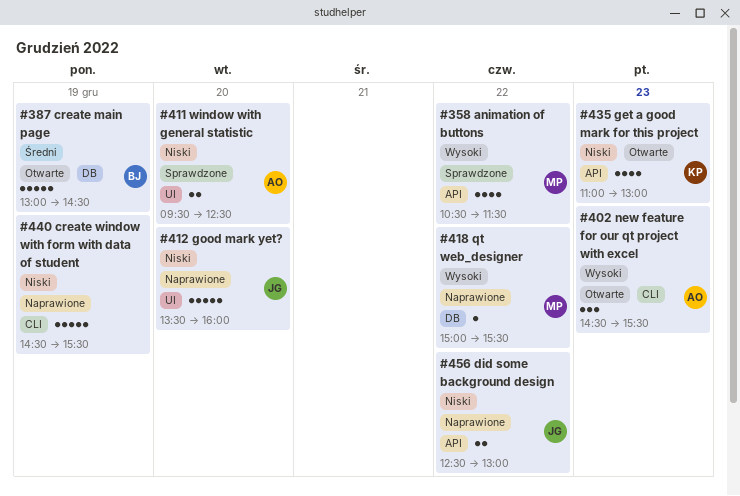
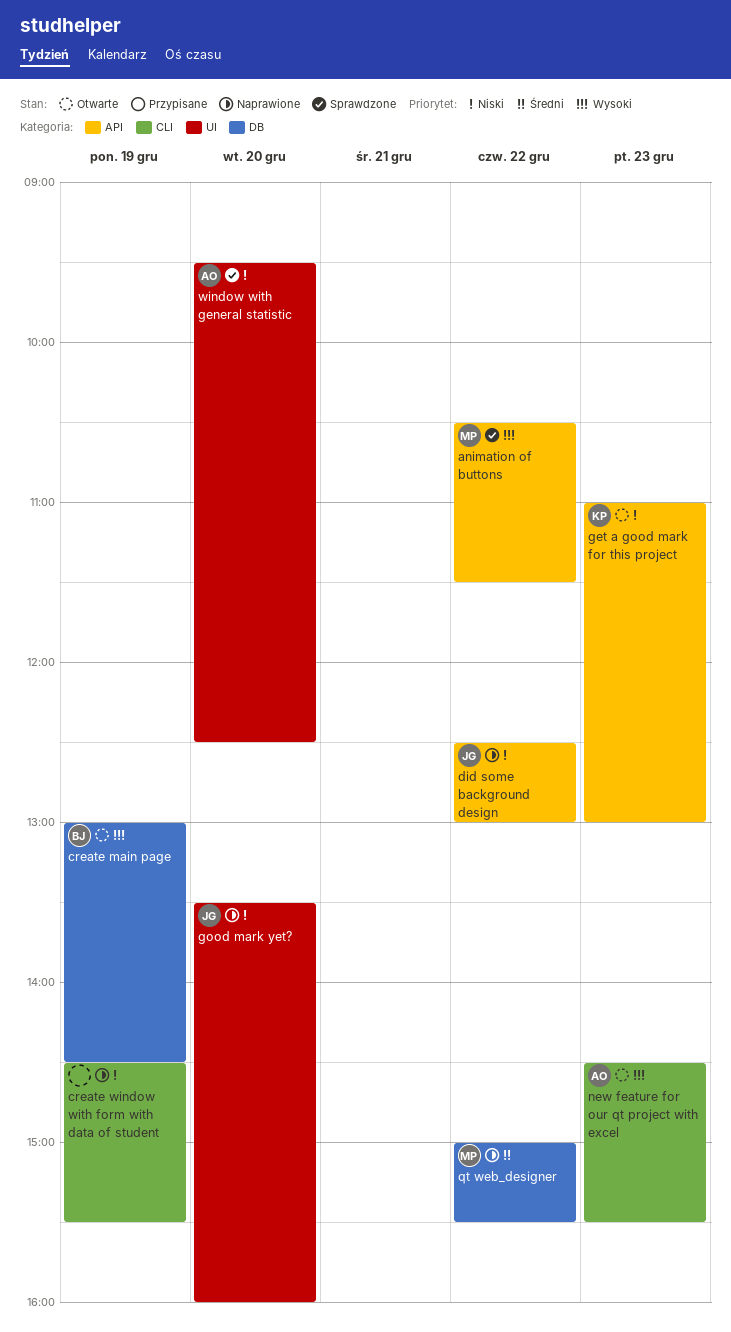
create main page, priority: Średni -> Wysoki
qt web_designer, priority: Wysoki -> Średni

